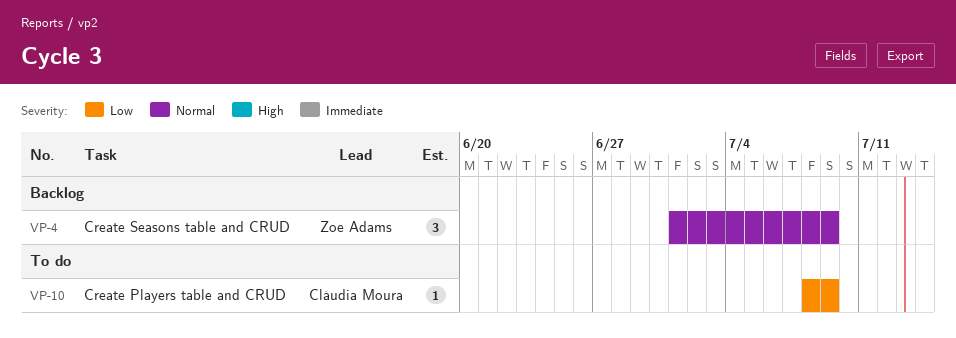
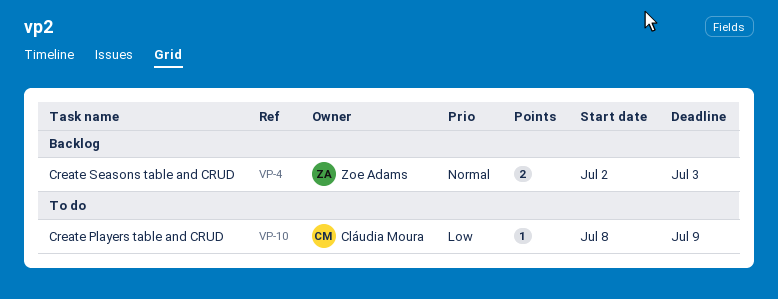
VP-4, estimate: 3 -> 2
VP-4, start: Jul 1 -> Jul 2
VP-4, due: Jul 9 -> Jul 3

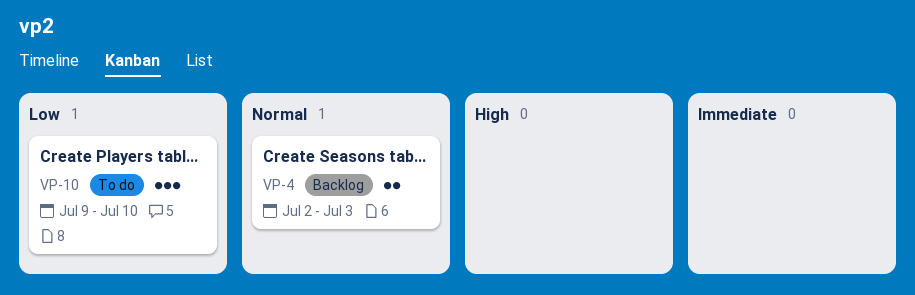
VP-10, estimate: 1 -> 3
VP-10, start: Jul 8 -> Jul 9
VP-10, due: Jul 9 -> Jul 10

